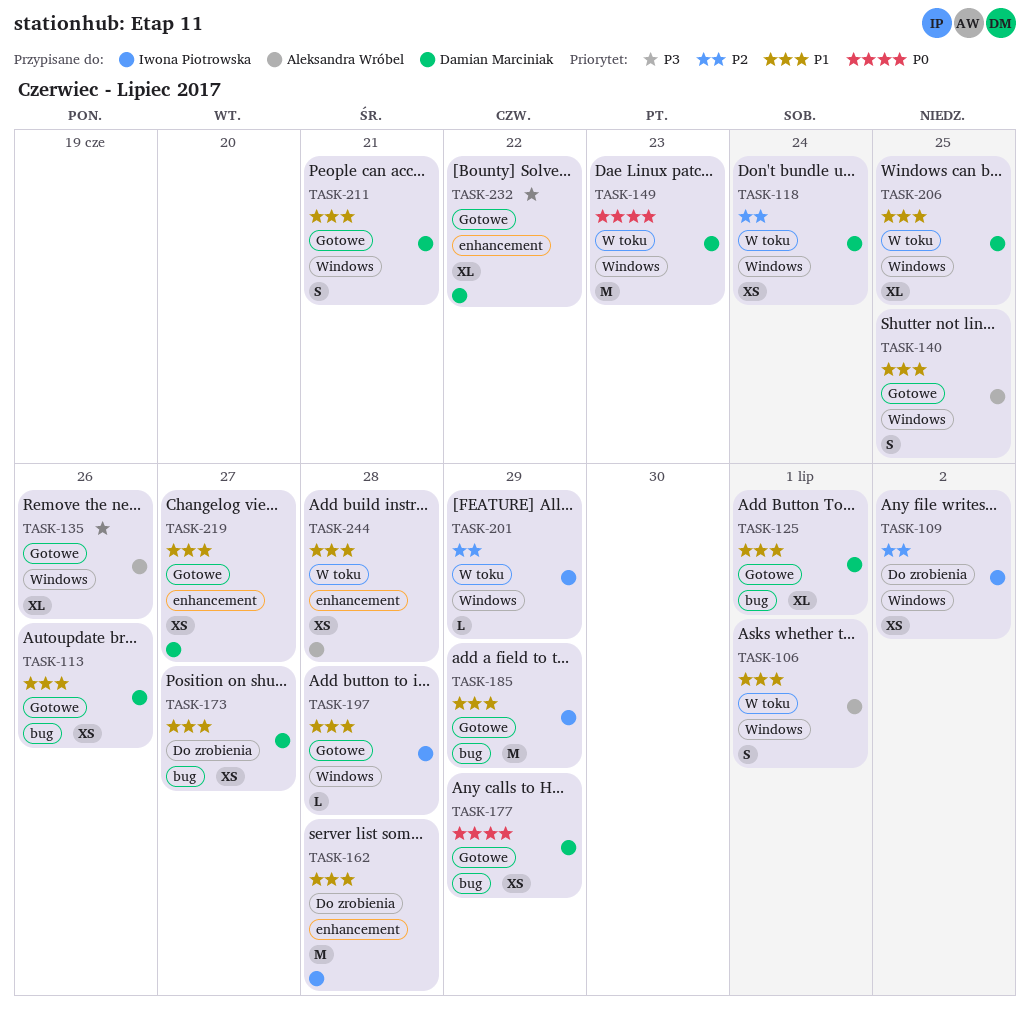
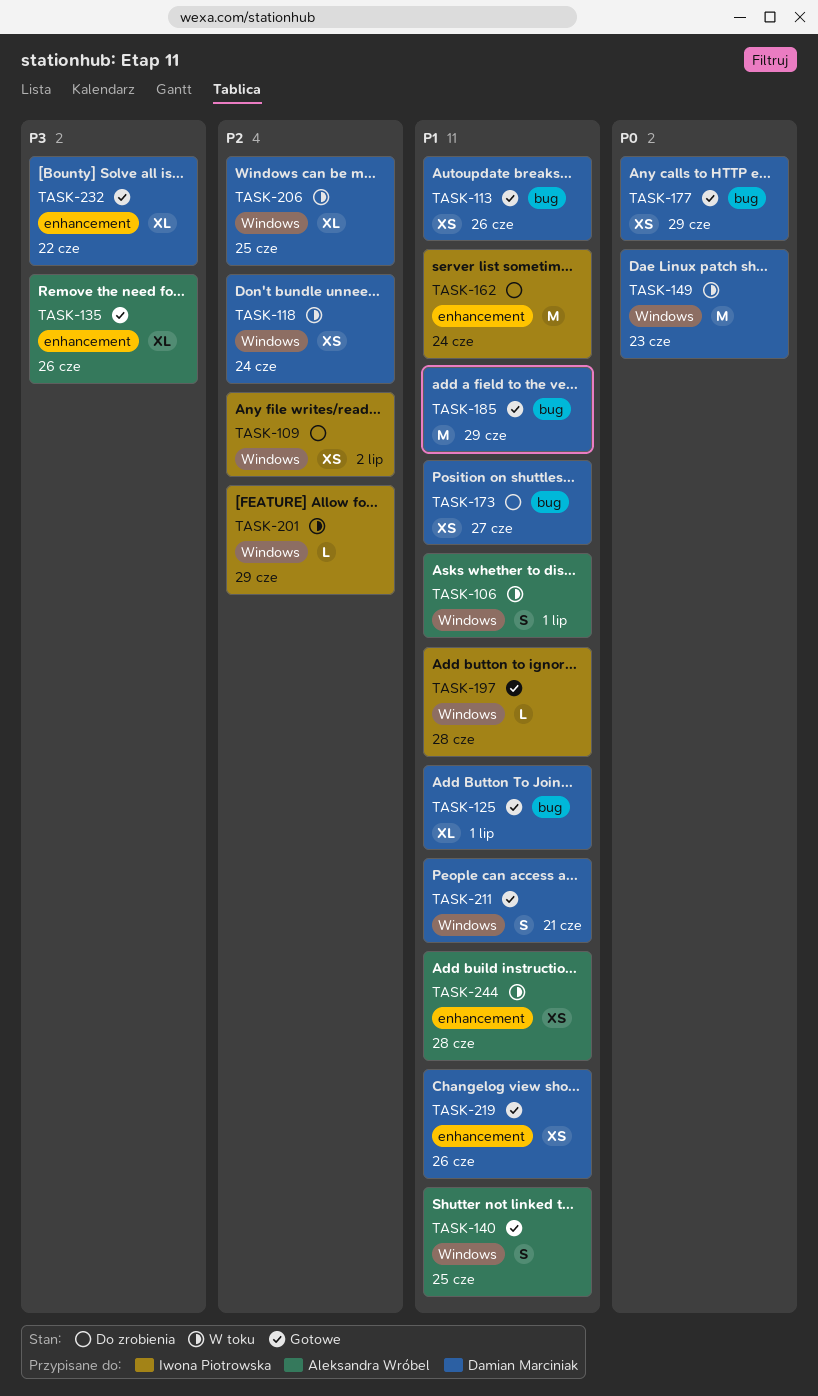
TASK-135, label: Windows -> enhancement
TASK-162, due: Jun 28 -> Jun 24
TASK-185, owner: Iwona Piotrowska -> Damian Marciniak
TASK-206, priority: P1 -> P2
TASK-219, due: Jun 27 -> Jun 26

